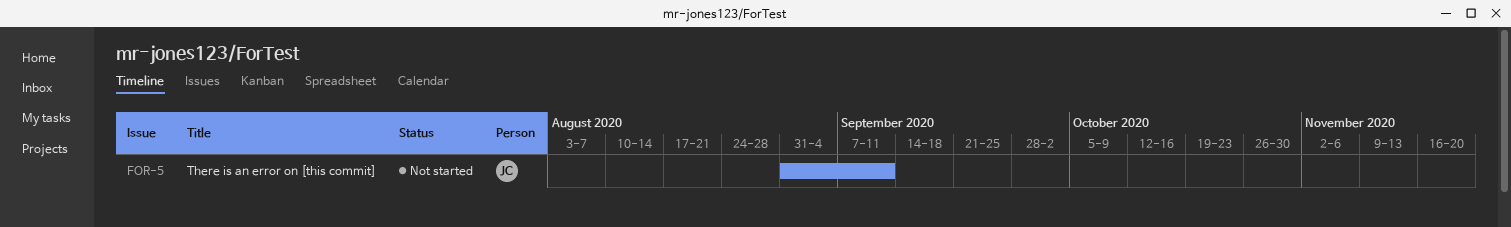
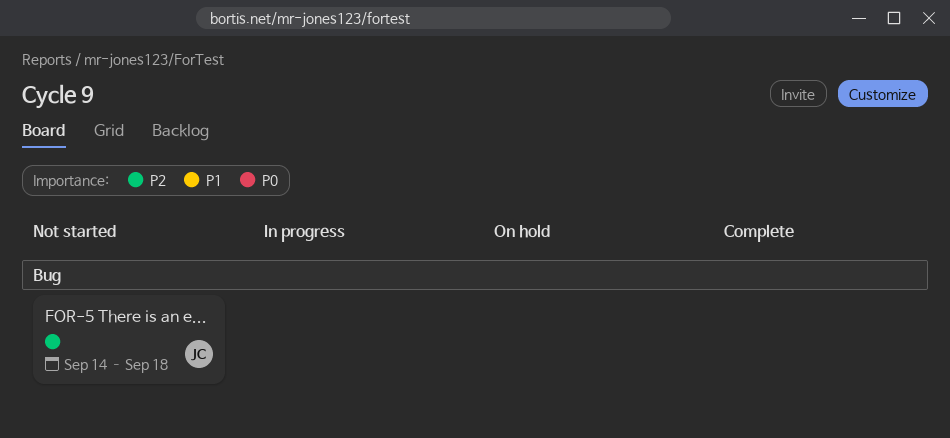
FOR-5, start: Aug 31 -> Sep 14
FOR-5, due: Sep 11 -> Sep 18

